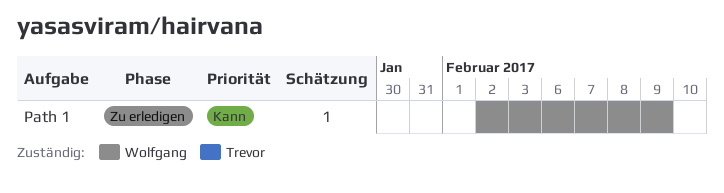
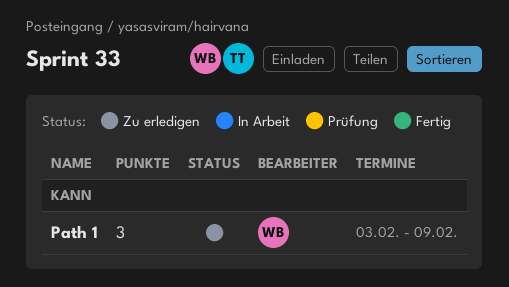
Path 1, estimate: 1 -> 3
Path 1, start: Feb 2 -> Feb 3

